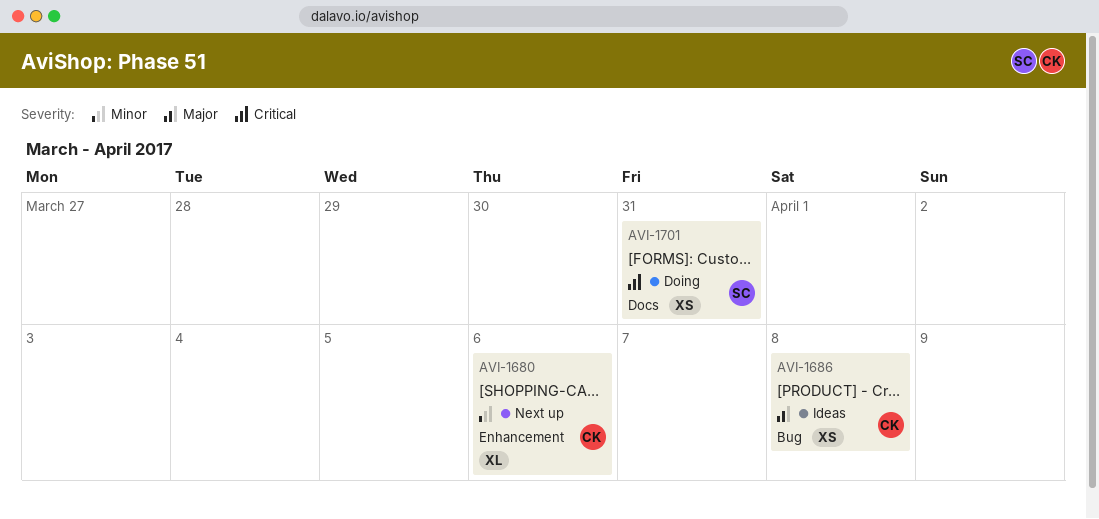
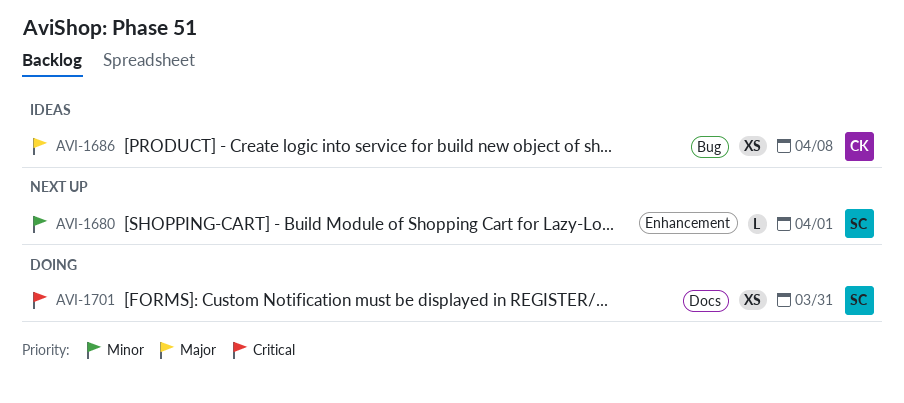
AVI-1680, owner: CK -> SC
AVI-1680, estimate: XL -> L
AVI-1680, due: Apr 6 -> Apr 1

